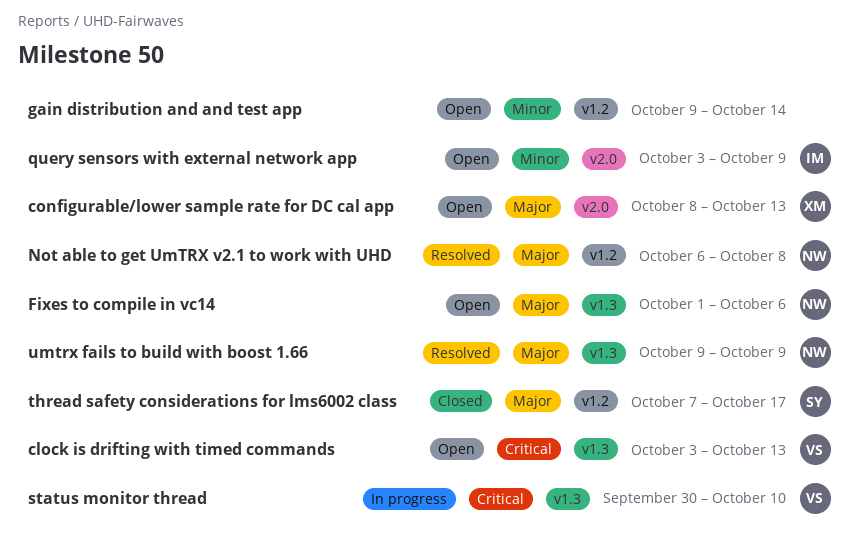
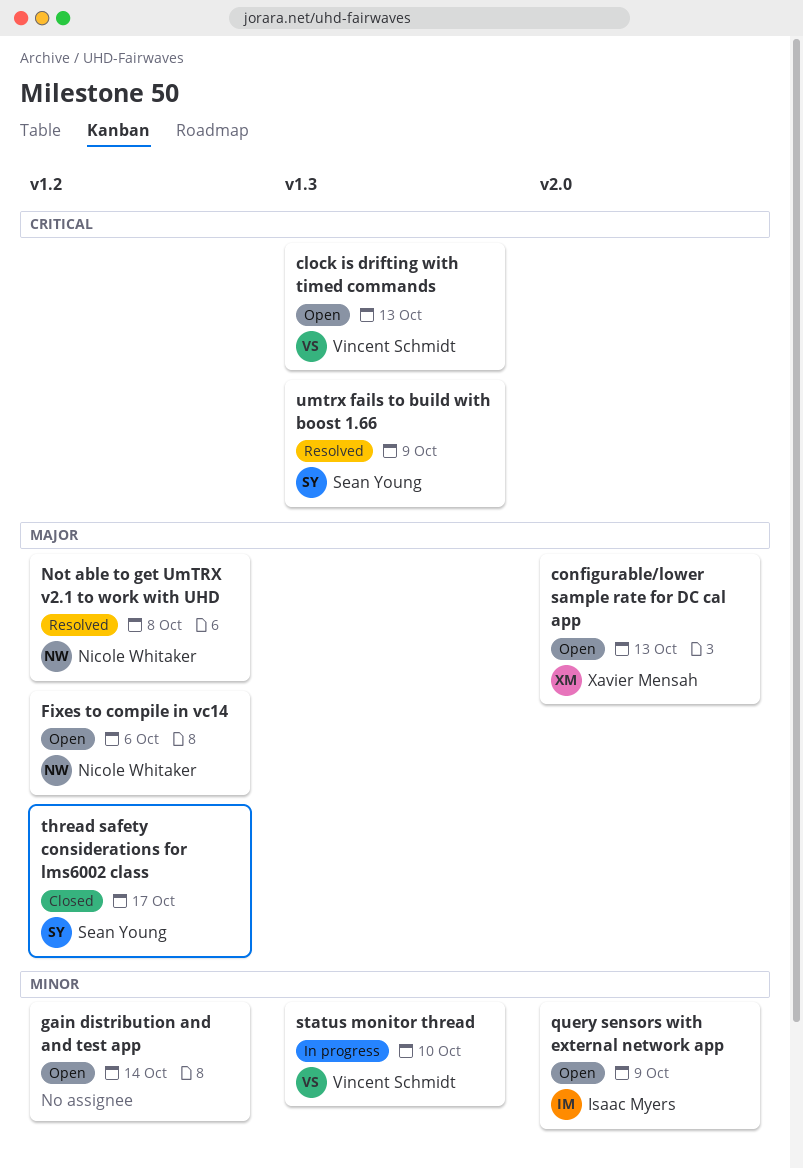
Fixes to compile in vc14, label: v1.3 -> v1.2
status monitor thread, priority: Critical -> Minor
umtrx fails to build with boost 1.66, owner: Nicole Whitaker -> Sean Young
umtrx fails to build with boost 1.66, priority: Major -> Critical

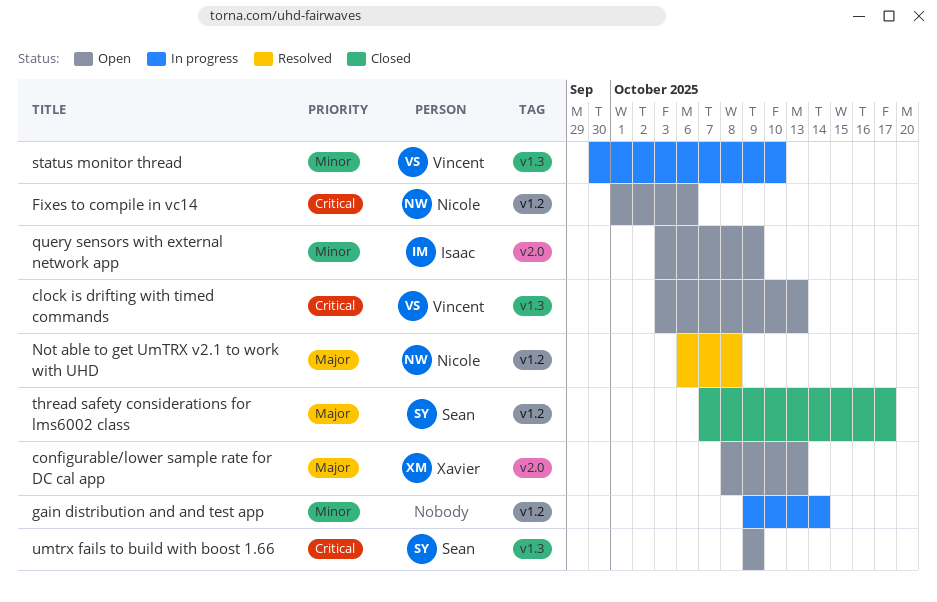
Fixes to compile in vc14, priority: Major -> Critical
gain distribution and and test app, status: Open -> In progress
umtrx fails to build with boost 1.66, status: Resolved -> Open

